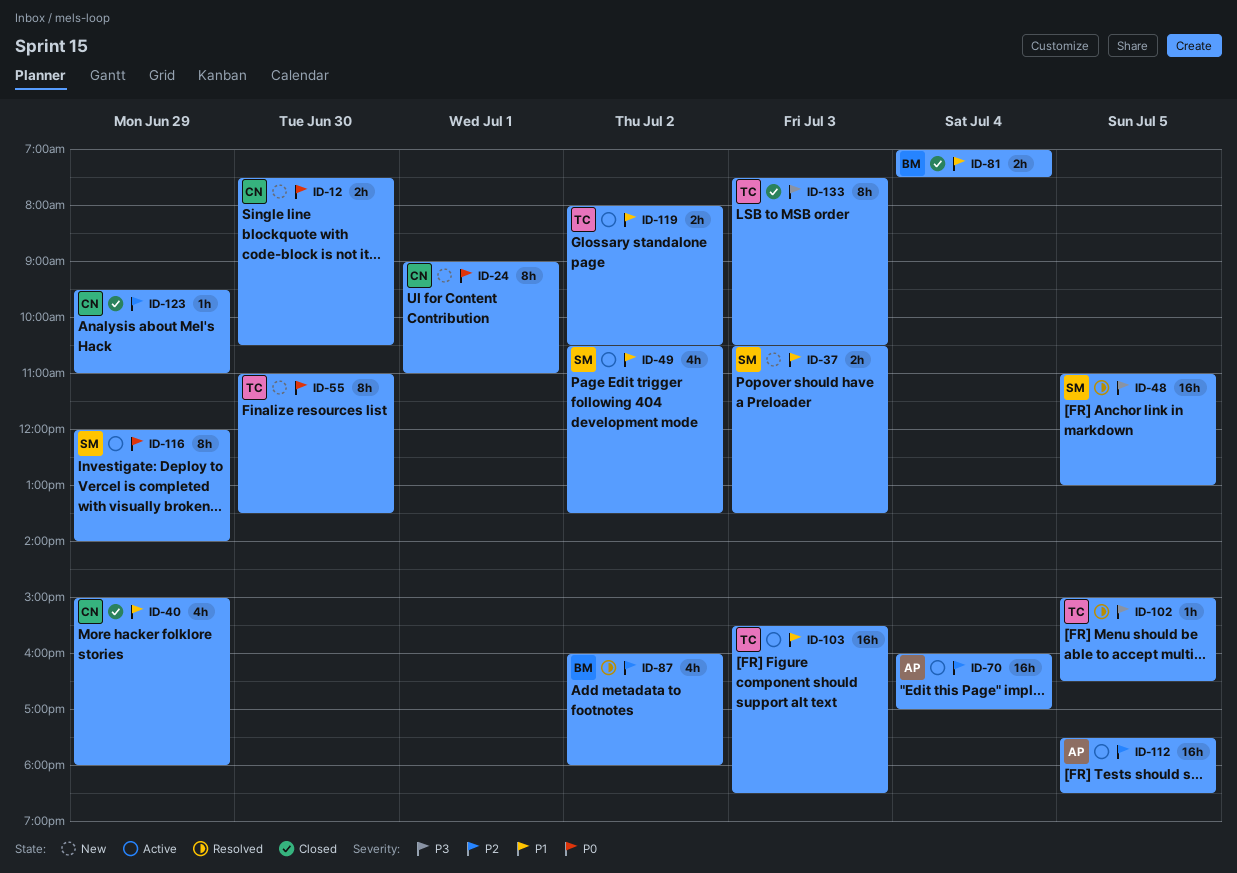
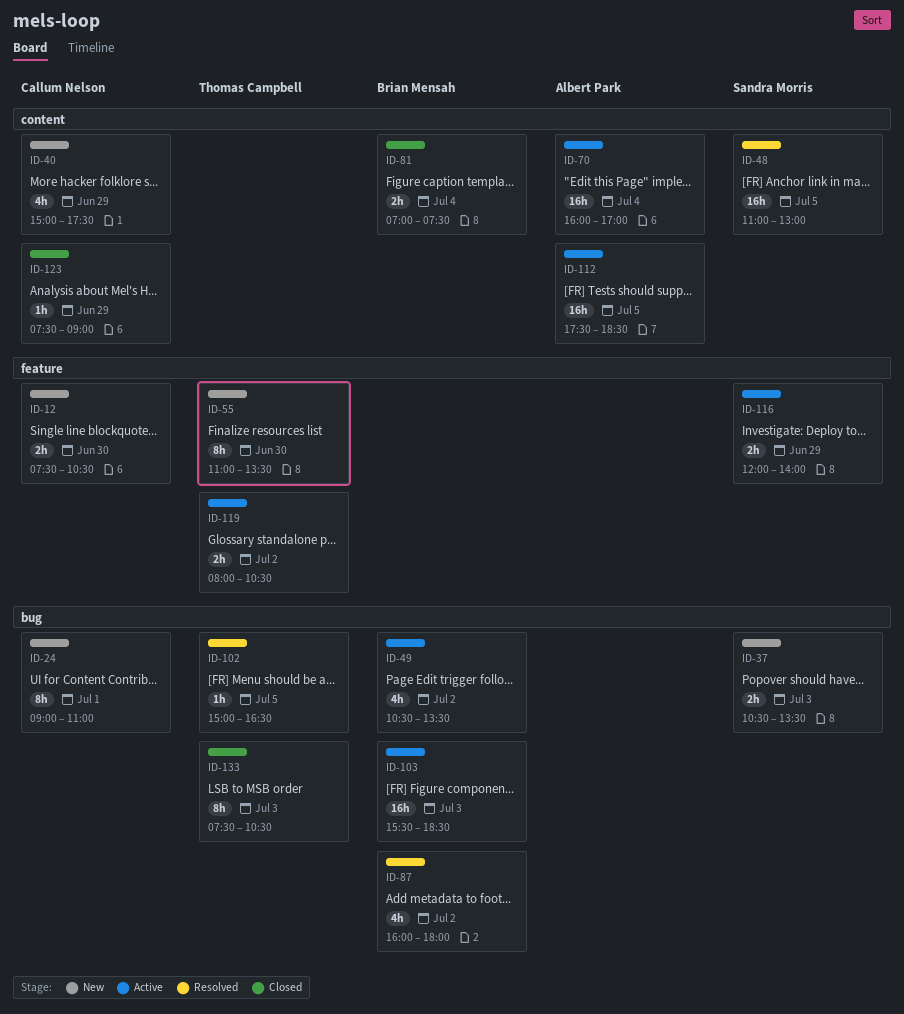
ID-40, status: Closed -> New
ID-40, ends: 18:00 -> 17:30
ID-49, owner: Sandra Morris -> Brian Mensah
ID-103, owner: Thomas Campbell -> Brian Mensah
ID-116, estimate: 8h -> 2h
ID-123, begins: 09:30 -> 07:30
ID-123, ends: 11:00 -> 09:00

